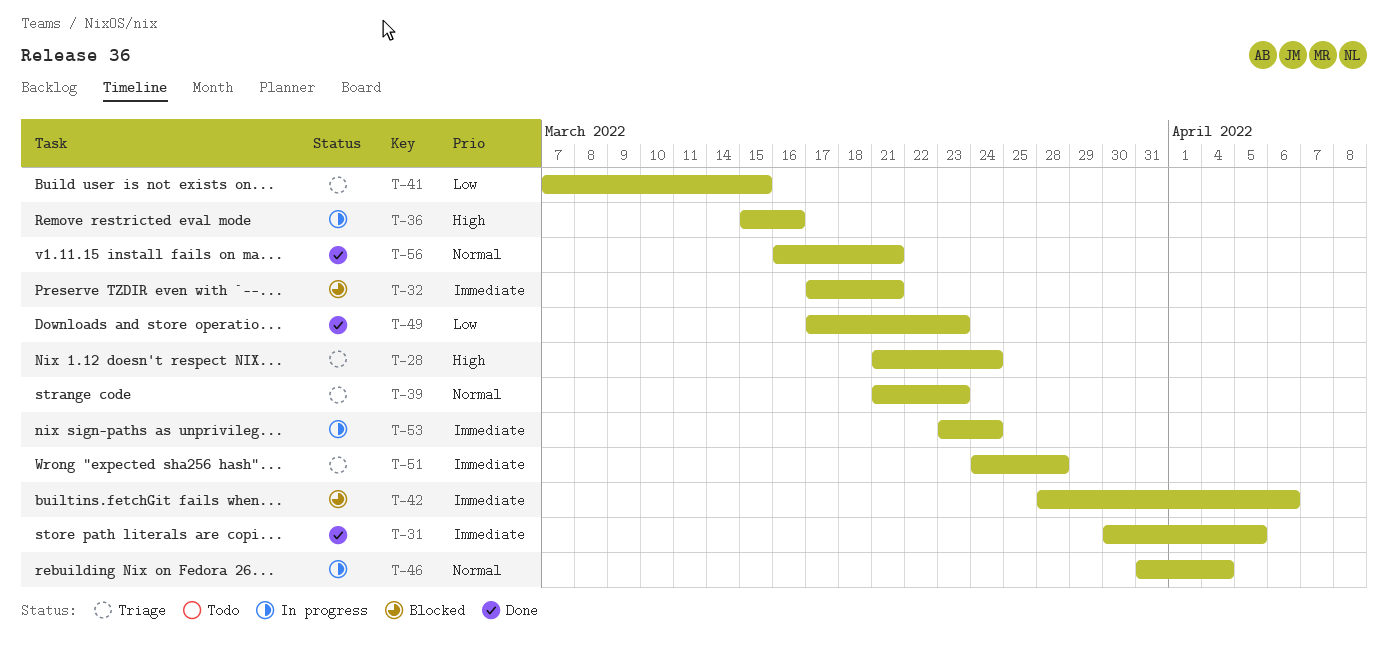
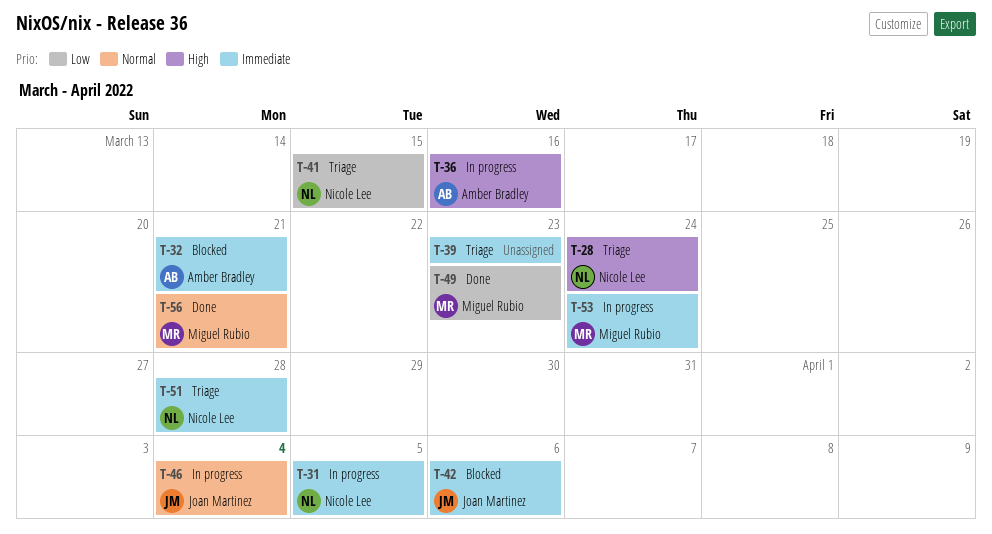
T-31, status: Done -> In progress
T-39, priority: Normal -> Immediate

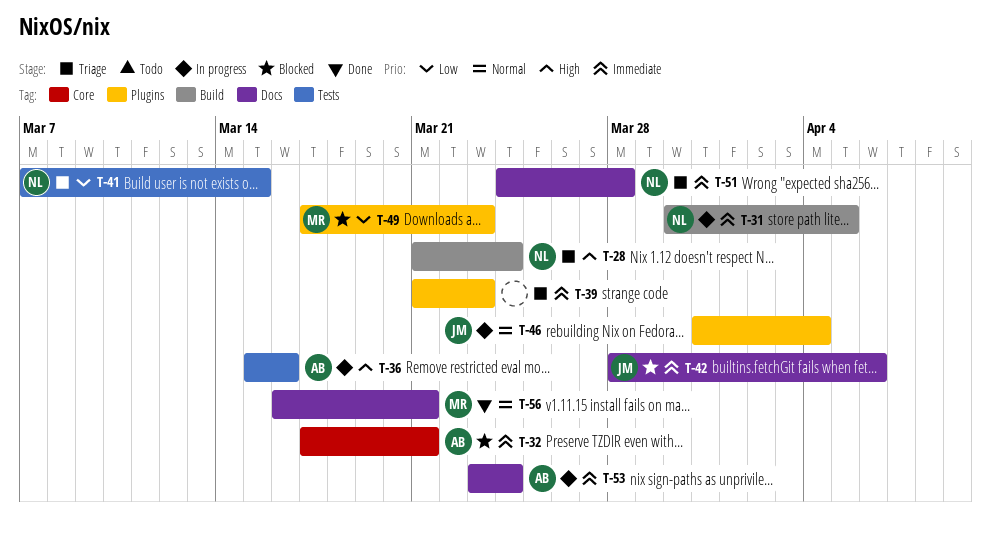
T-49, status: Done -> Blocked
T-53, owner: Miguel Rubio -> Amber Bradley

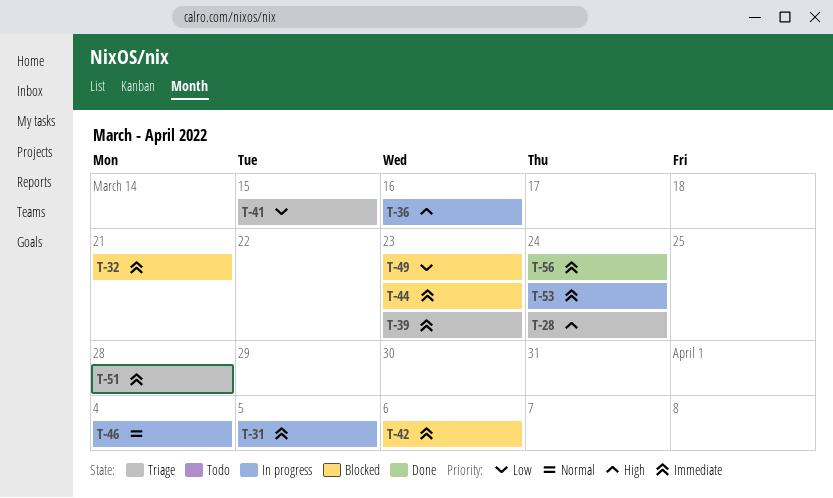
T-44: none -> present
T-56, priority: Normal -> Immediate
T-56, due: Mar 21 -> Mar 24

